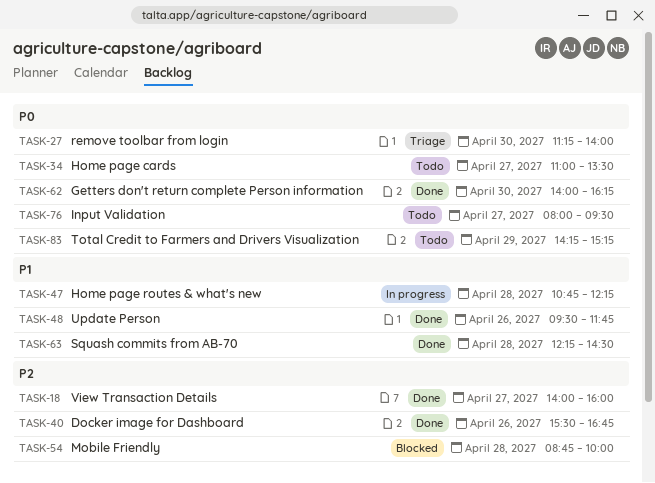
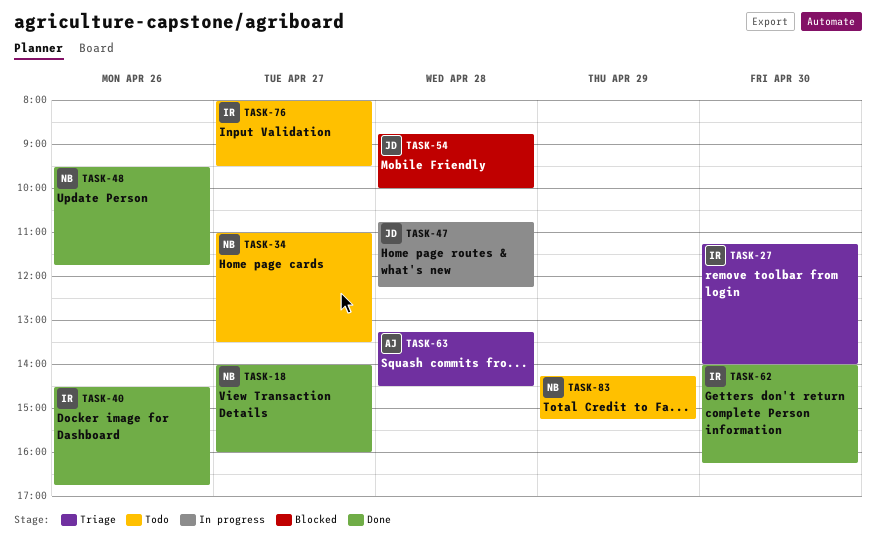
TASK-40, begins: 15:30 -> 14:30
TASK-63, status: Done -> Triage
TASK-63, begins: 12:15 -> 13:15

